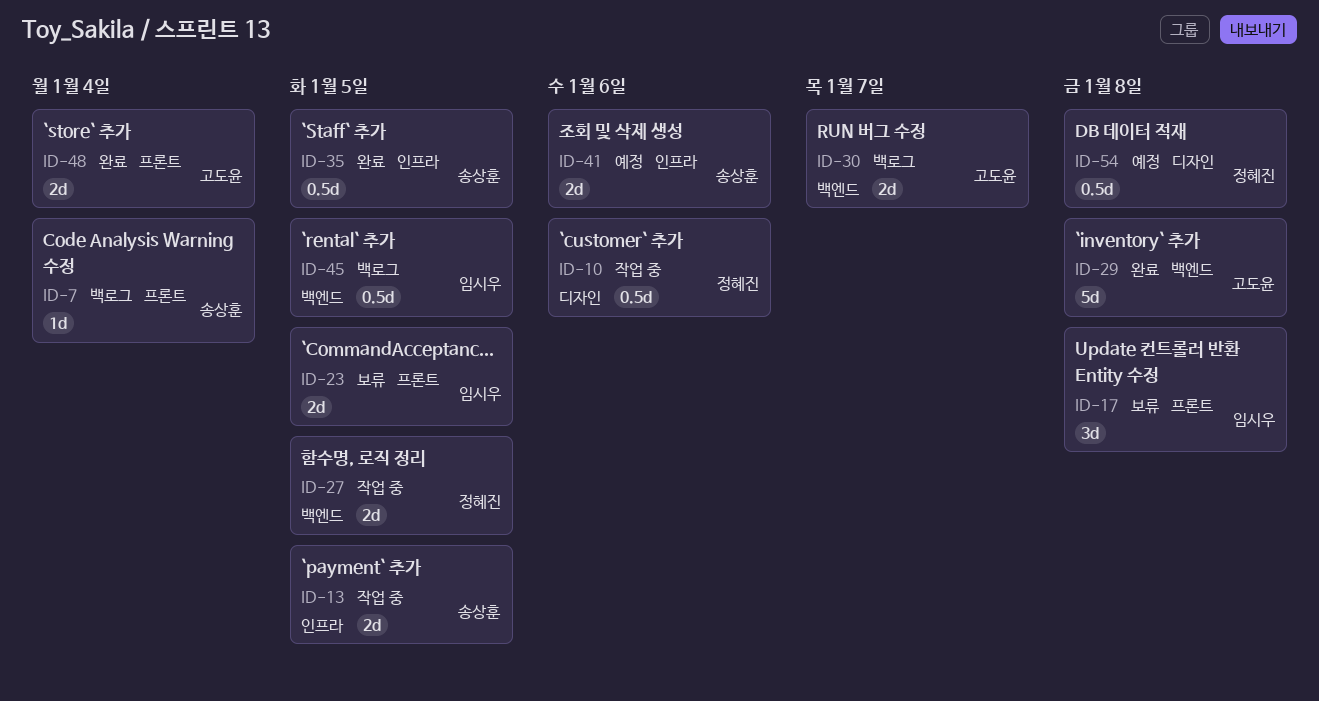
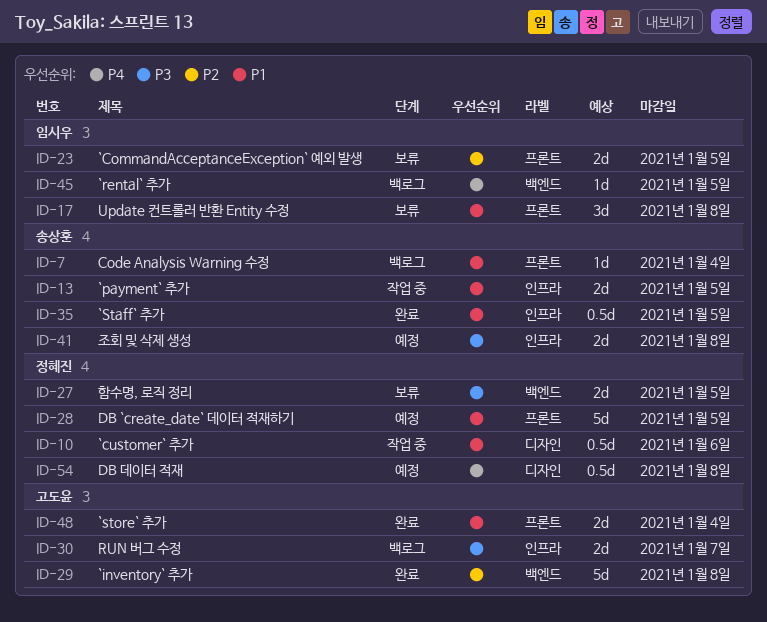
ID-27, status: 작업 중 -> 보류
ID-28: none -> present
ID-30, label: 백엔드 -> 인프라
ID-41, due: Jan 6 -> Jan 8
ID-45, estimate: 0.5d -> 1d

